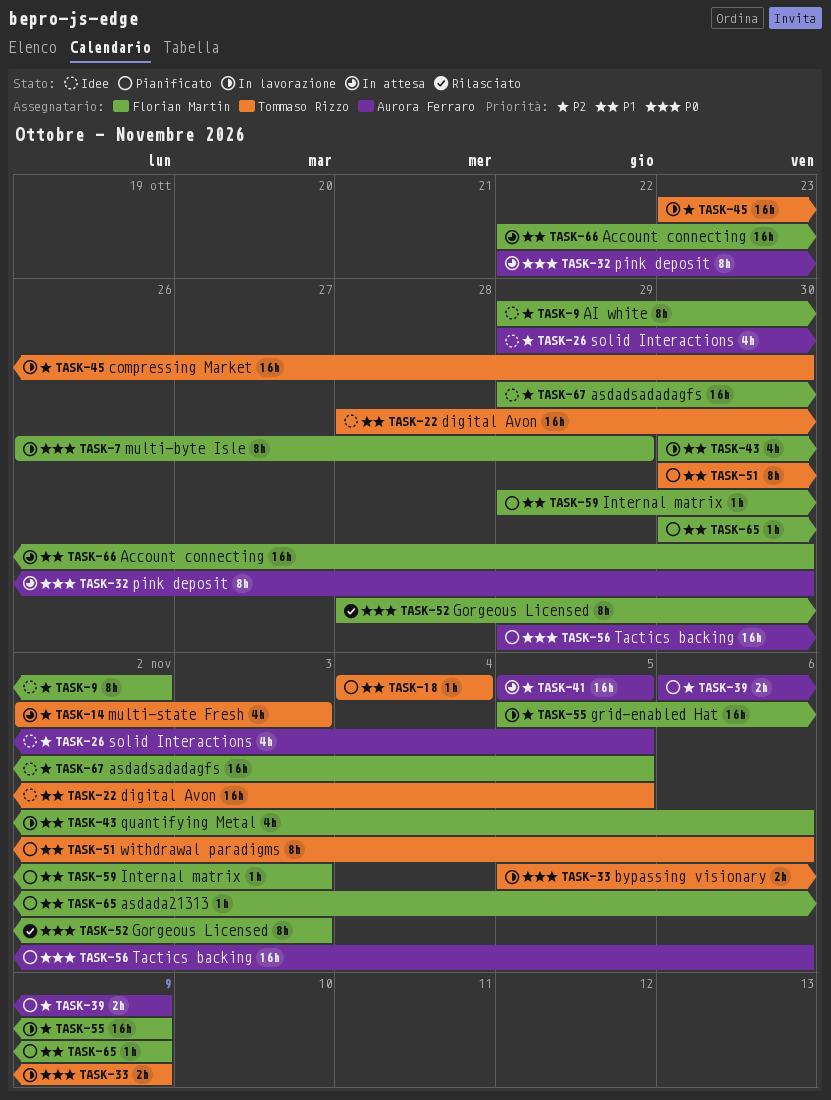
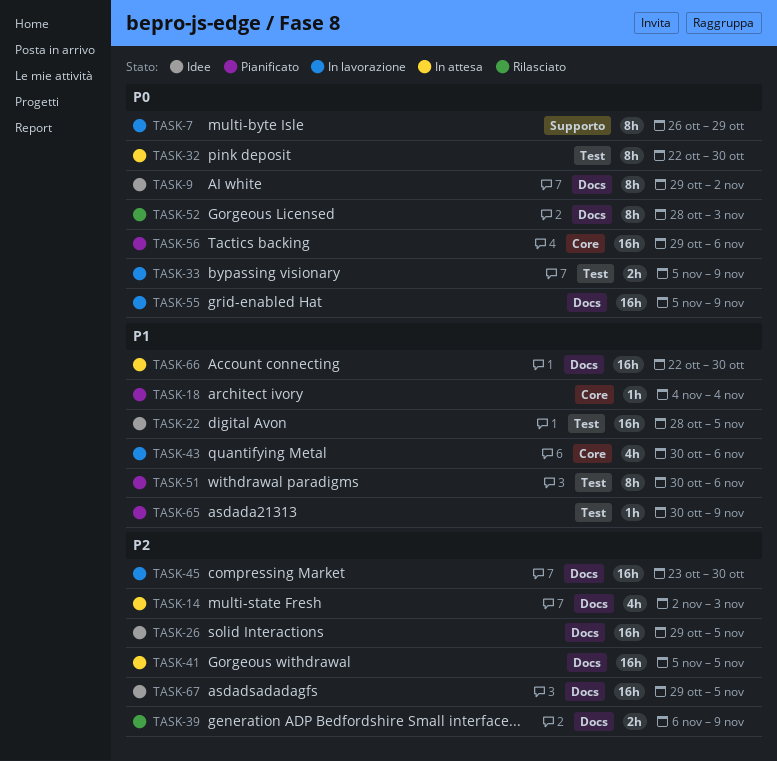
TASK-9, priority: P2 -> P0
TASK-26, estimate: 4h -> 16h
TASK-39, status: Pianificato -> Rilasciato
TASK-55, priority: P2 -> P0
TASK-59: present -> none

